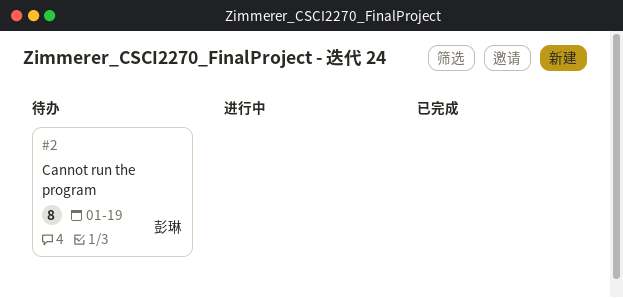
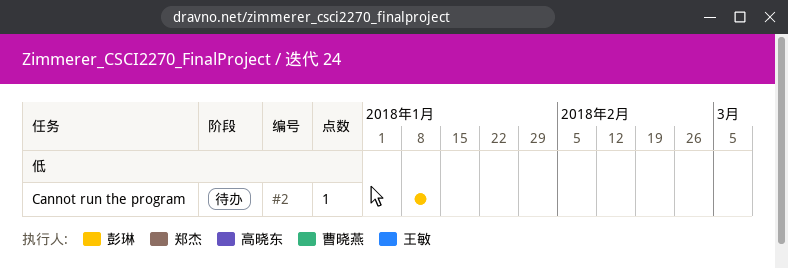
#2, estimate: 8 -> 1
#2, due: Jan 19 -> Jan 12

